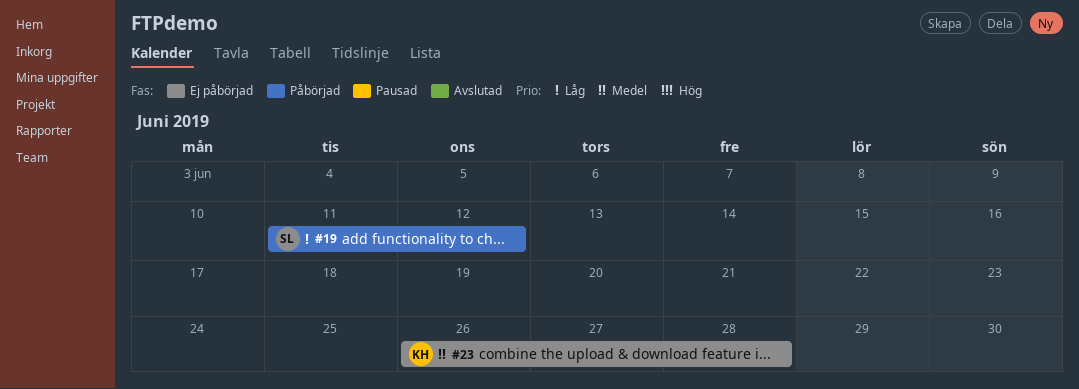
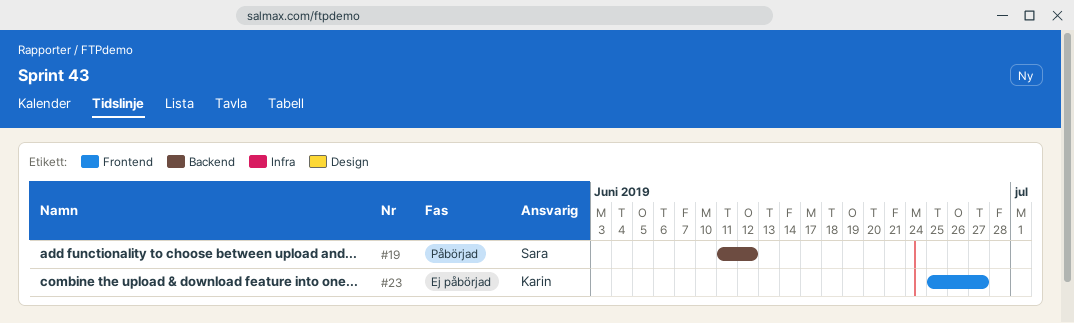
#23, start: Jun 26 -> Jun 25
#23, due: Jun 28 -> Jun 27

